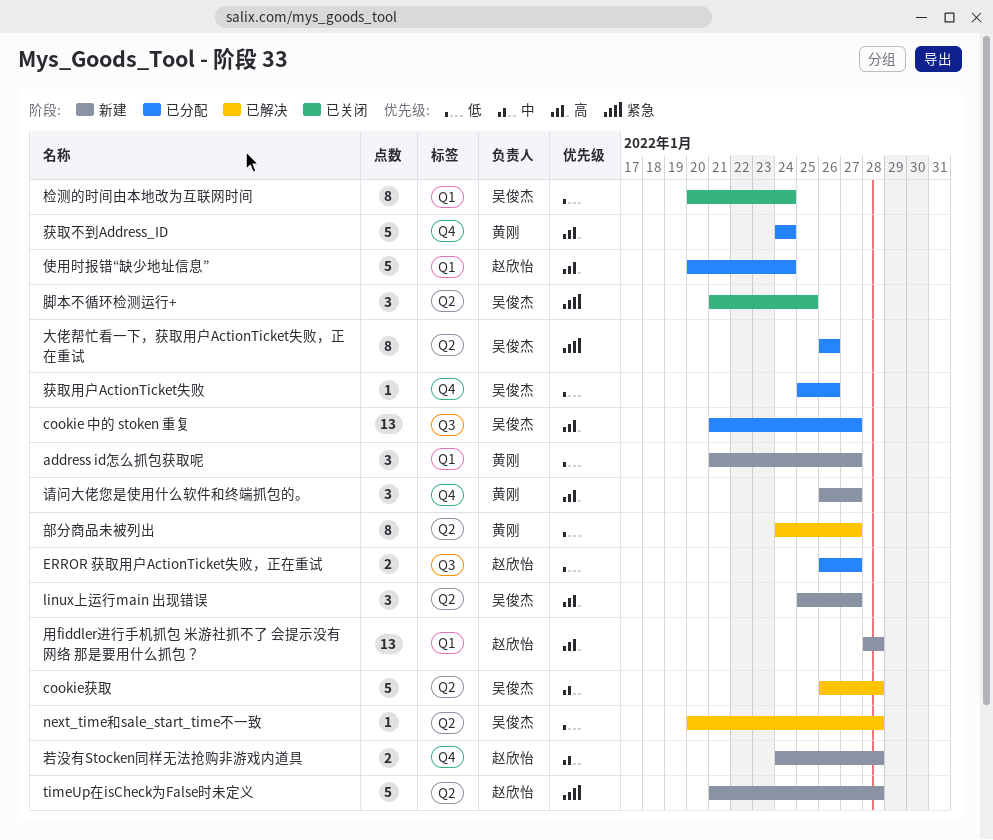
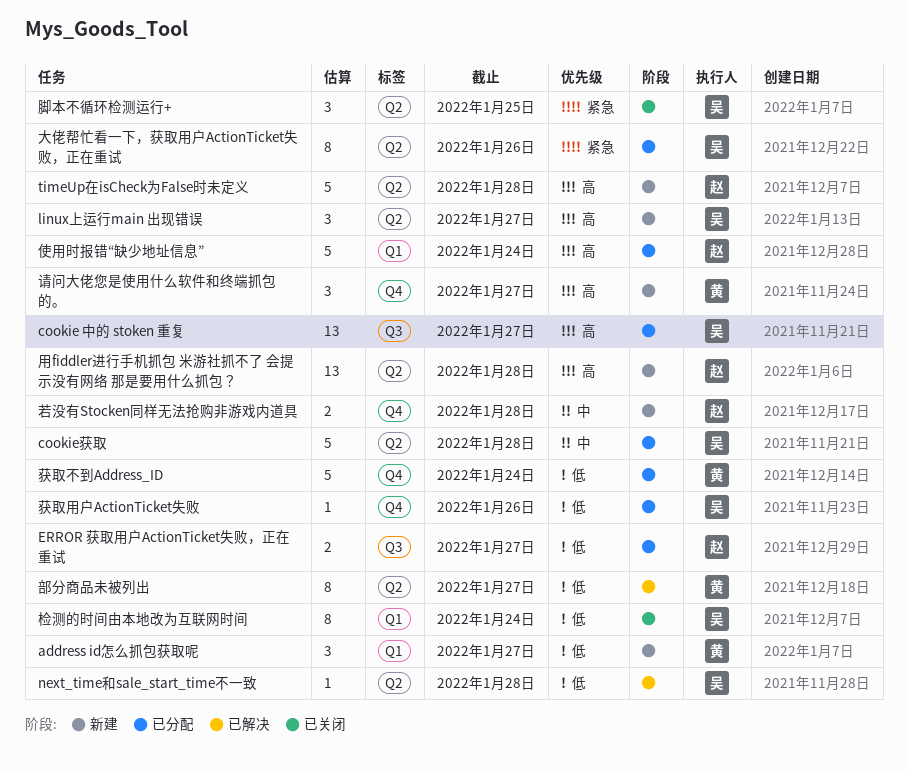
cookie获取, status: 已解决 -> 已分配
timeUp在isCheck为False时未定义, priority: 紧急 -> 高
用fiddler进行手机抓包 米游社抓不了 会提示没有网络 那是要用什么抓包？, label: Q1 -> Q2
获取不到Address_ID, priority: 高 -> 低

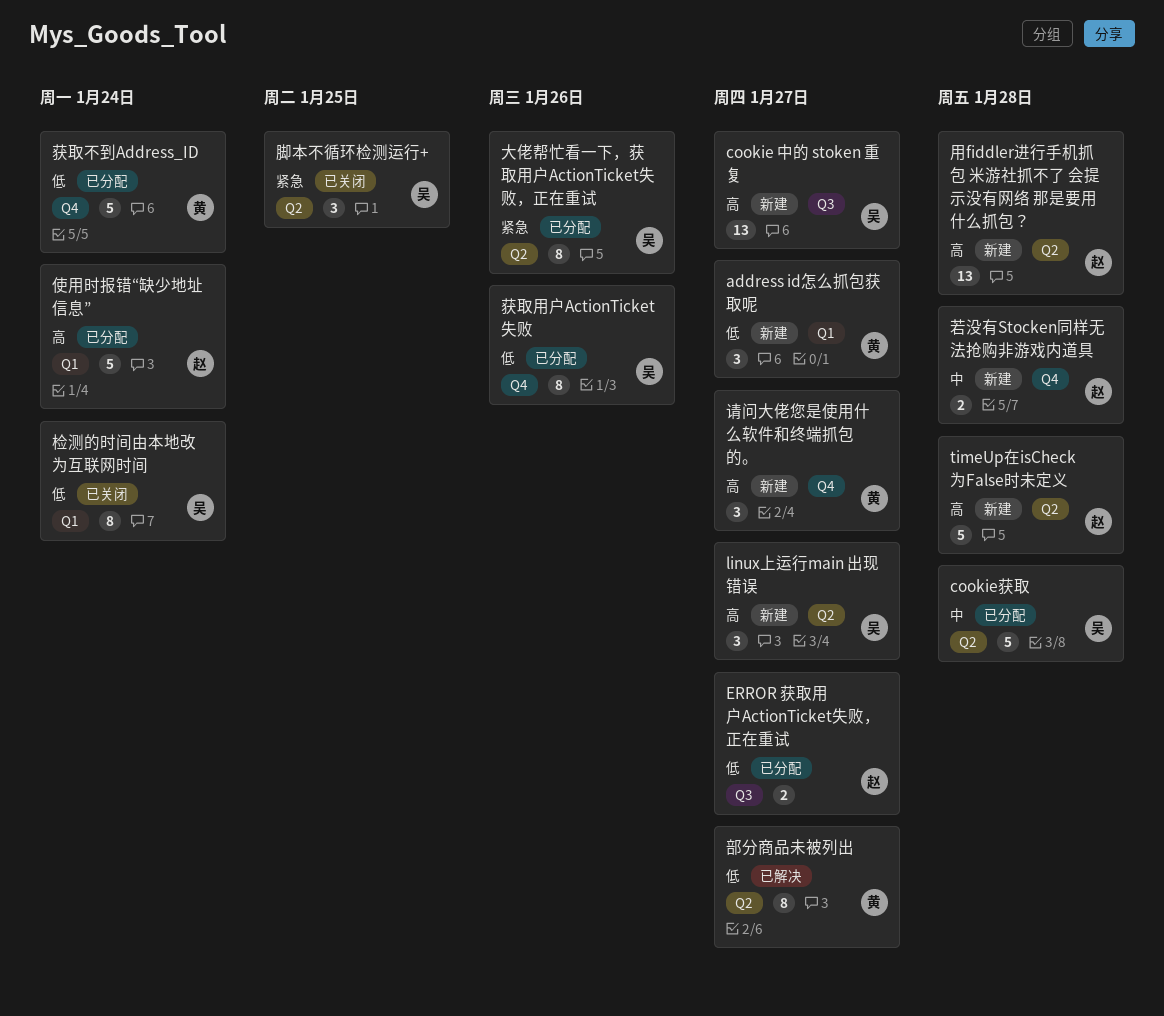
cookie 中的 stoken 重复, status: 已分配 -> 新建
next_time和sale_start_time不一致: present -> none
获取用户ActionTicket失败, estimate: 1 -> 8

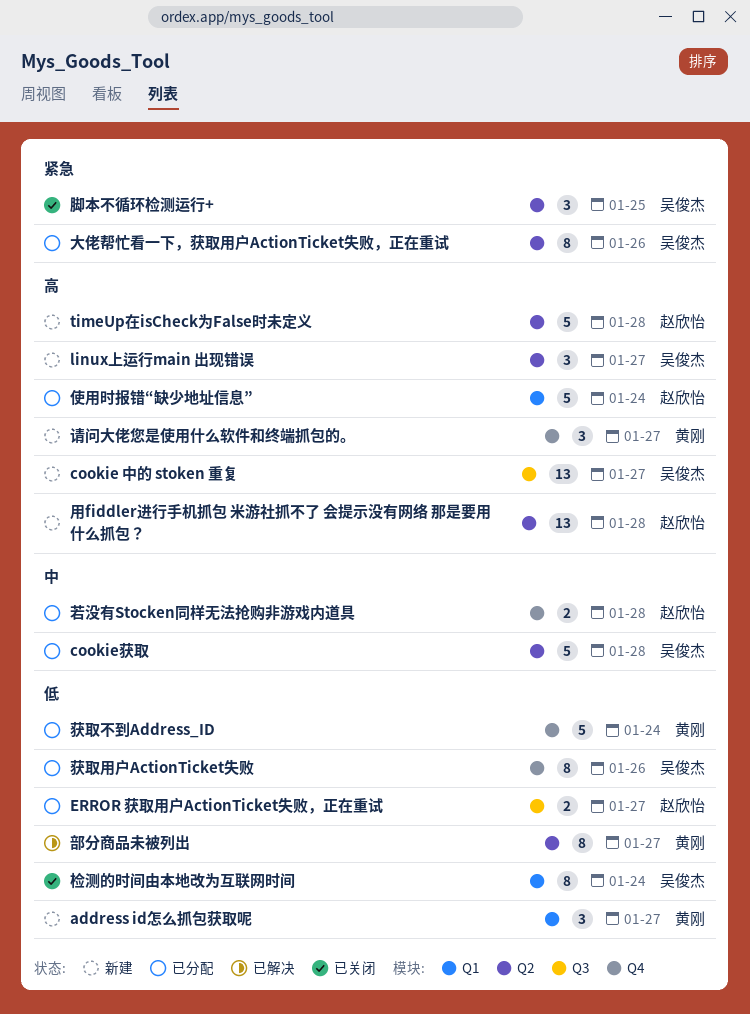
若没有Stocken同样无法抢购非游戏内道具, status: 新建 -> 已分配

